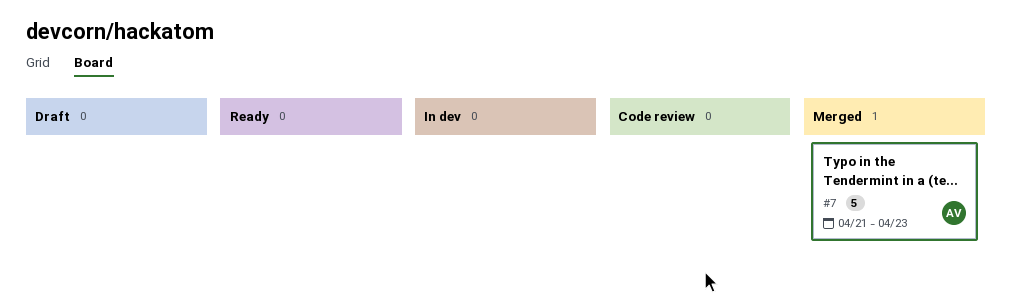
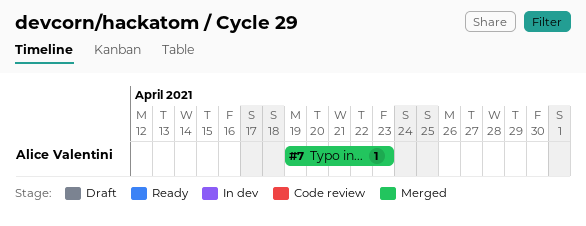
#7, estimate: 5 -> 1
#7, start: Apr 21 -> Apr 19

